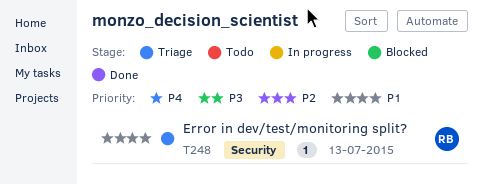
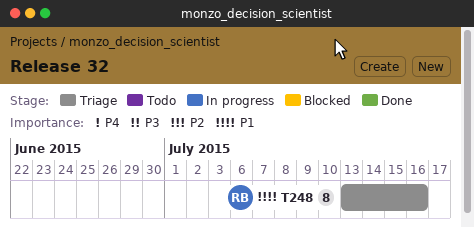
T248, estimate: 1 -> 8
T248, due: Jul 13 -> Jul 16

